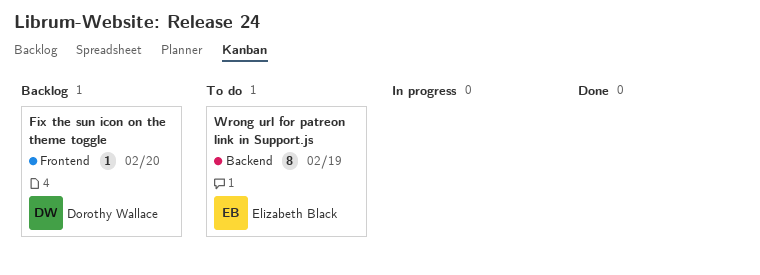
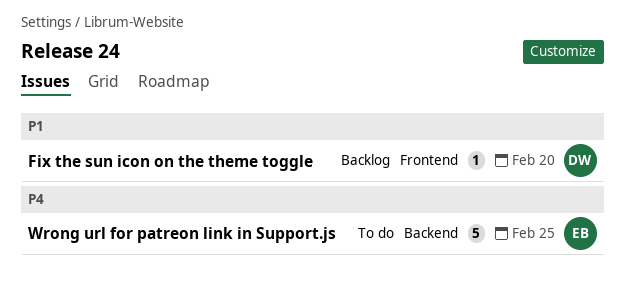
Wrong url for patreon link in Support.js, estimate: 8 -> 5
Wrong url for patreon link in Support.js, due: Feb 19 -> Feb 25

